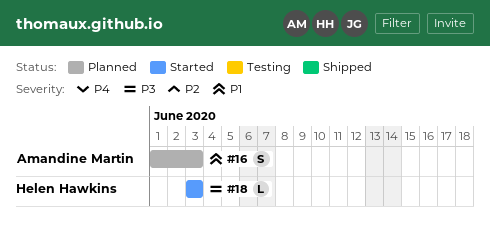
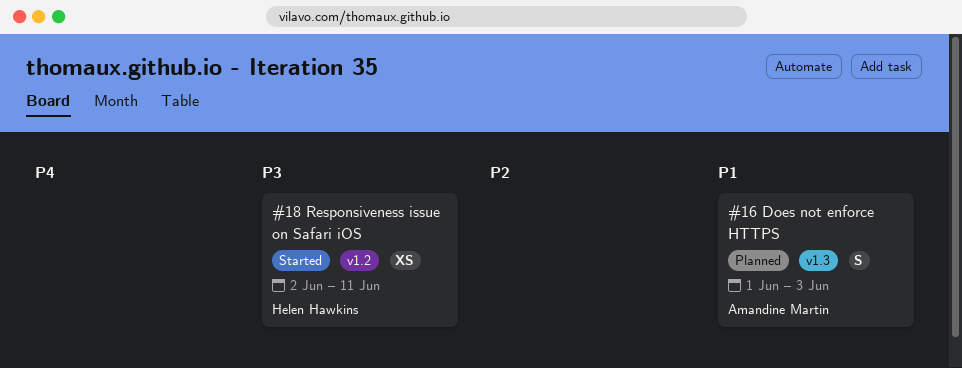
#18, estimate: L -> XS
#18, start: Jun 3 -> Jun 2
#18, due: Jun 3 -> Jun 11

